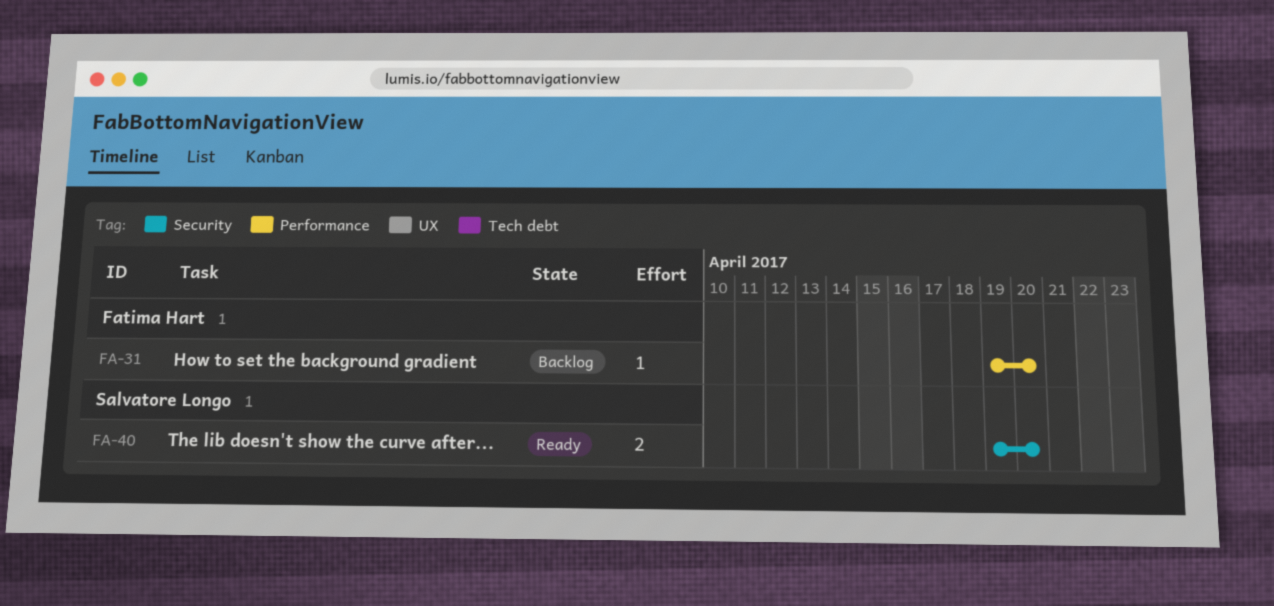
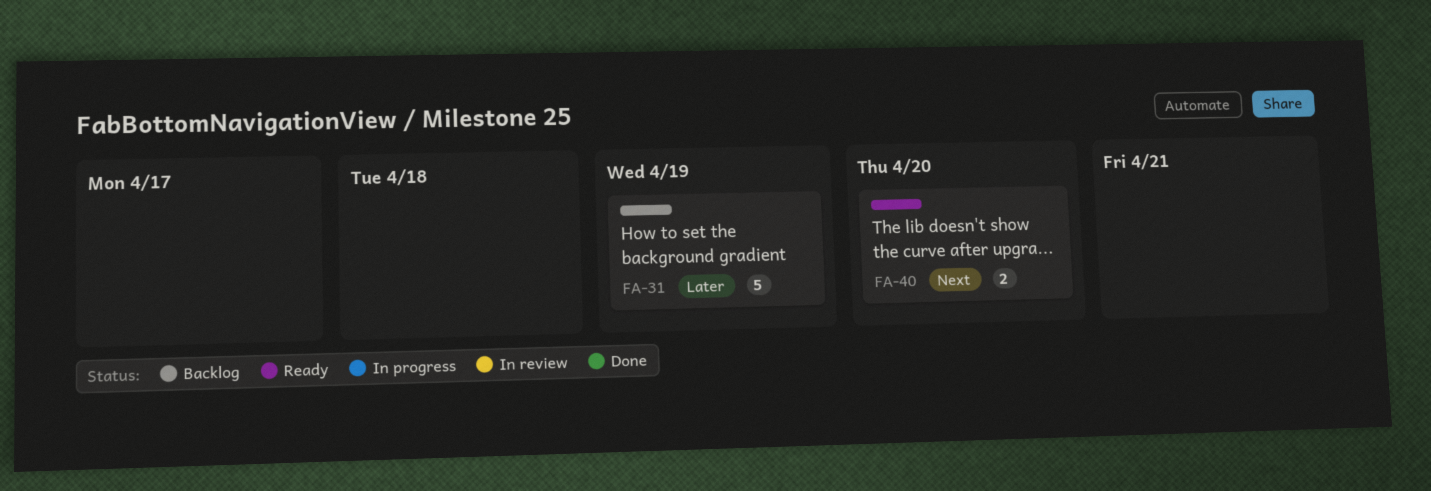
FA-31, estimate: 1 -> 5
FA-31, due: Apr 20 -> Apr 19

